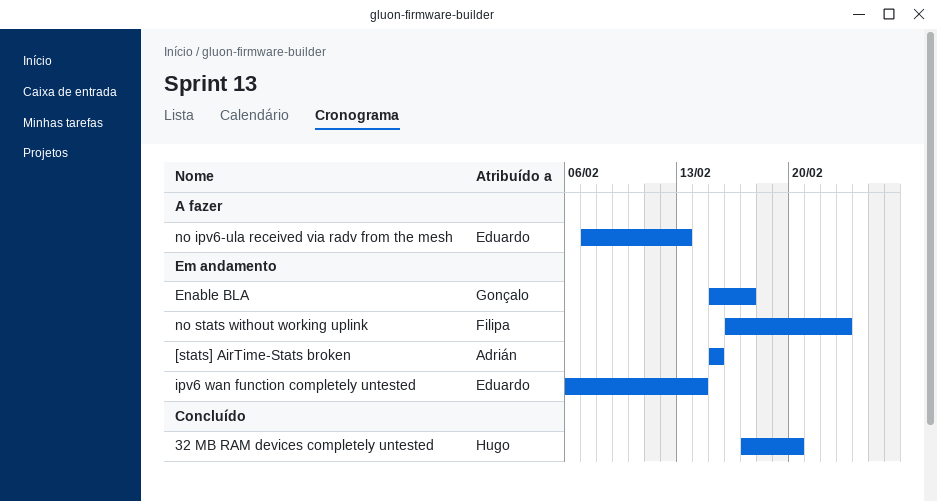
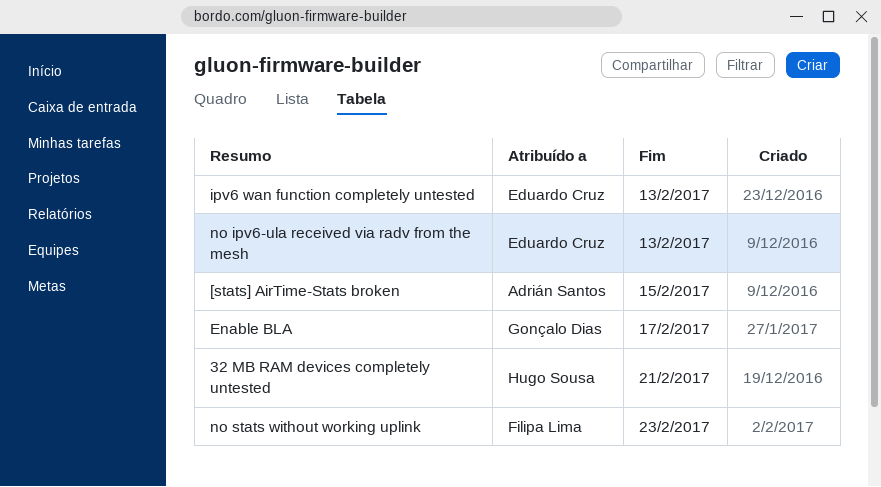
32 MB RAM devices completely untested, due: Feb 20 -> Feb 21
ipv6 wan function completely untested, due: Feb 14 -> Feb 13

